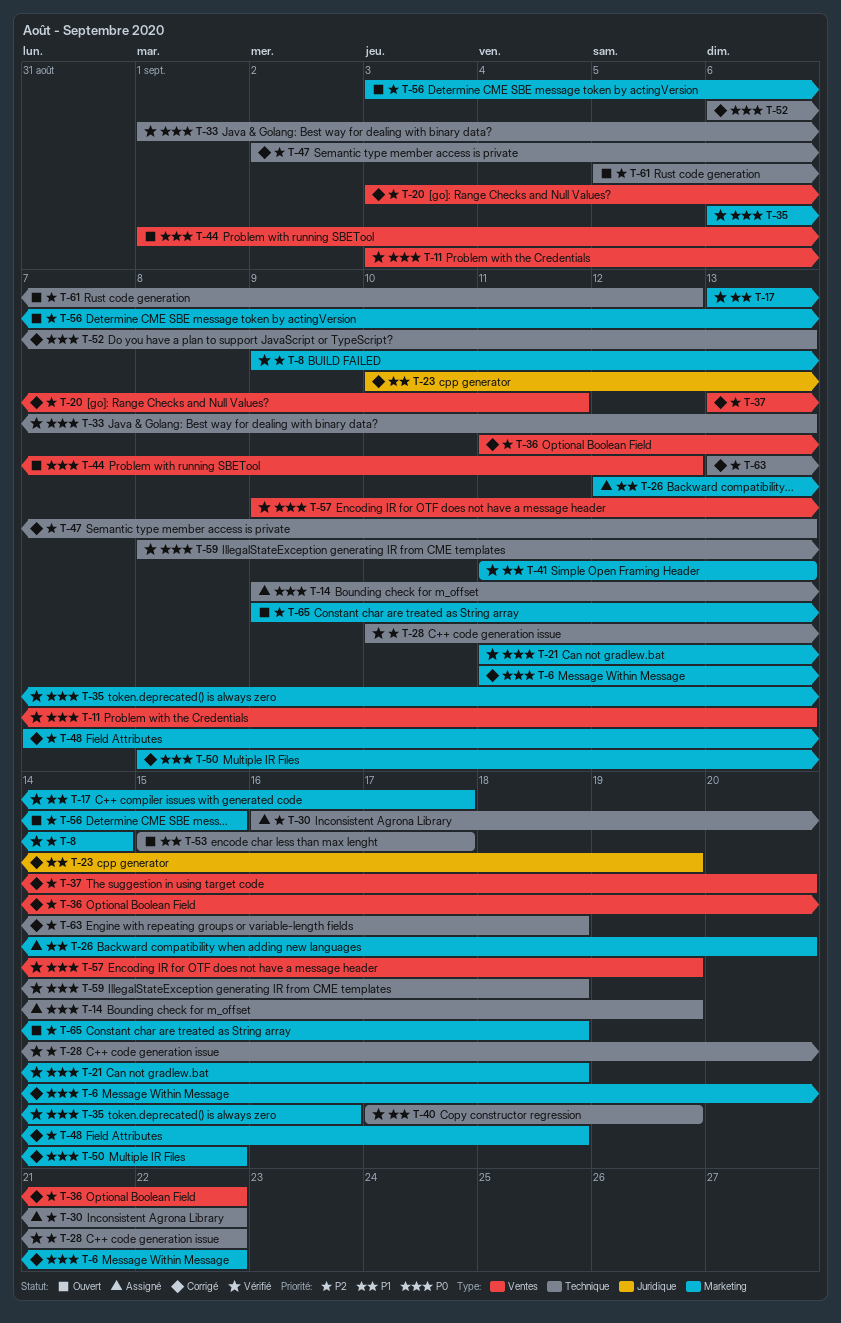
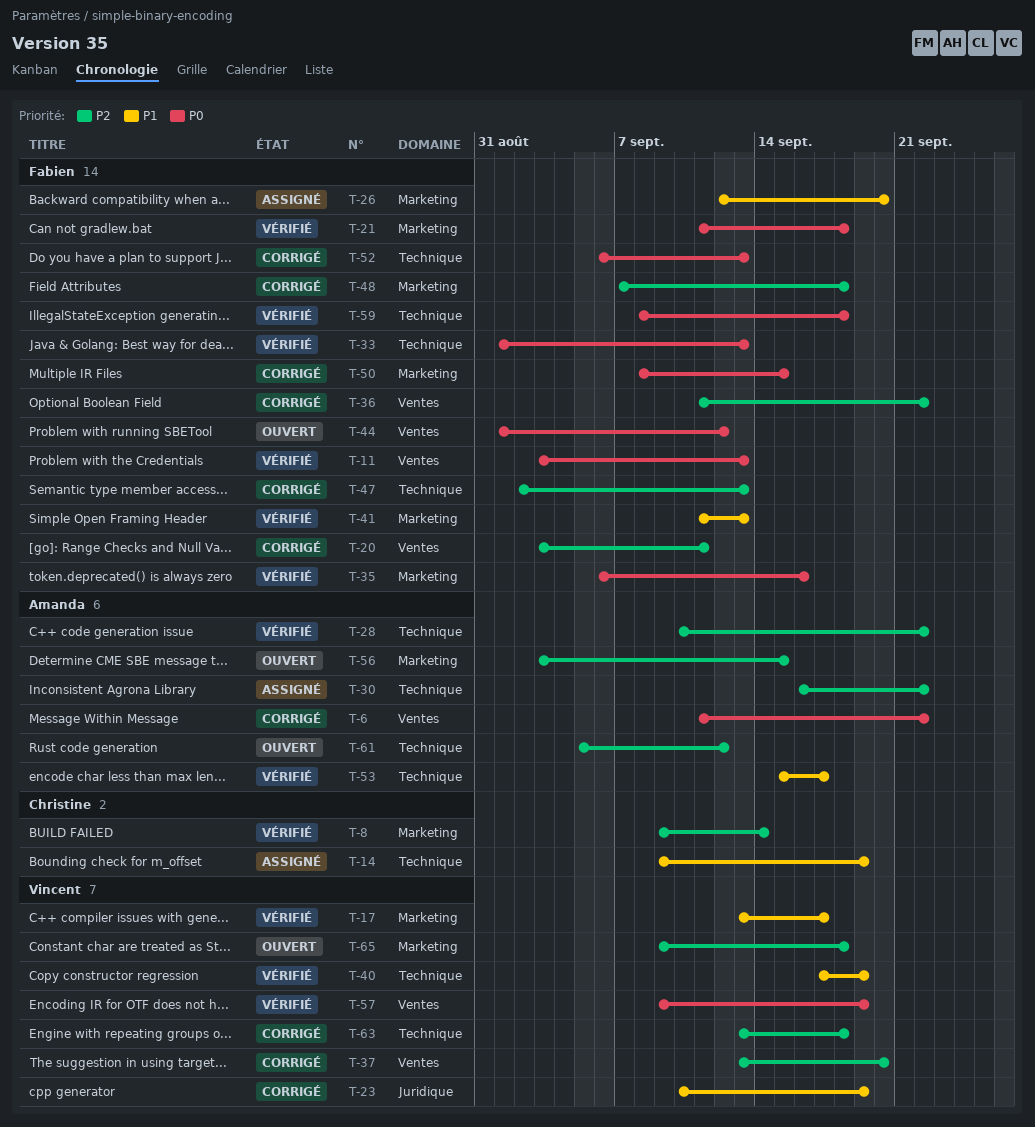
T-6, label: Marketing -> Ventes
T-14, priority: P0 -> P1
T-53, status: Ouvert -> Vérifié

